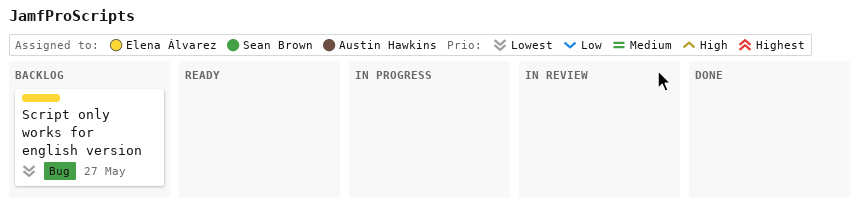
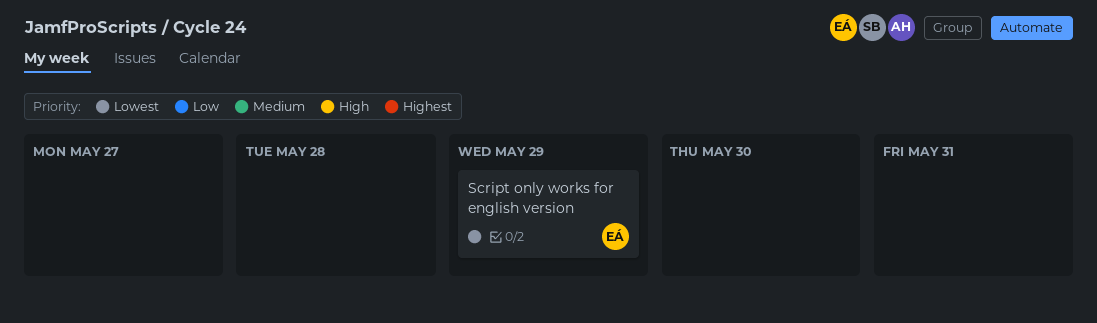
Script only works for english version, due: May 27 -> May 29

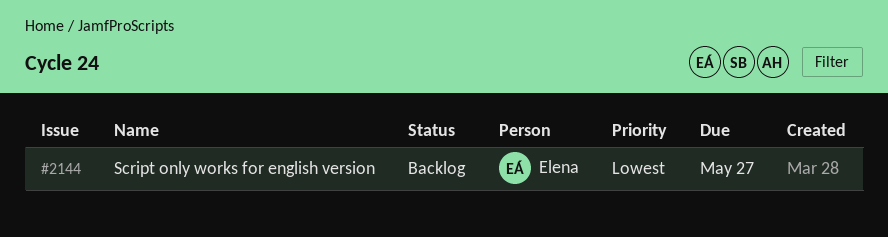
Script only works for english version, due: May 29 -> May 27

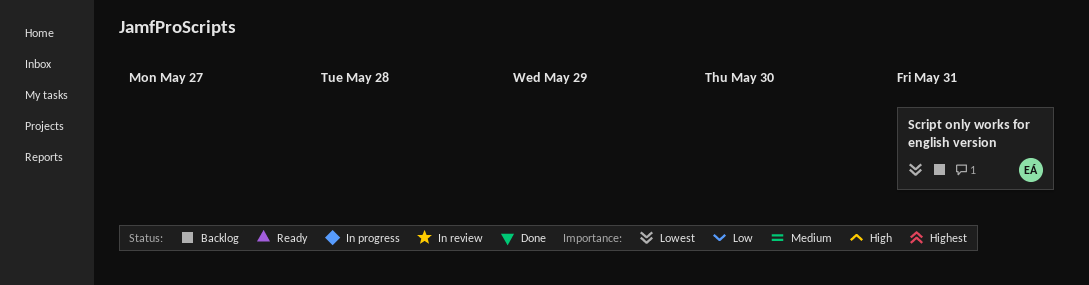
Script only works for english version, due: May 27 -> May 31

